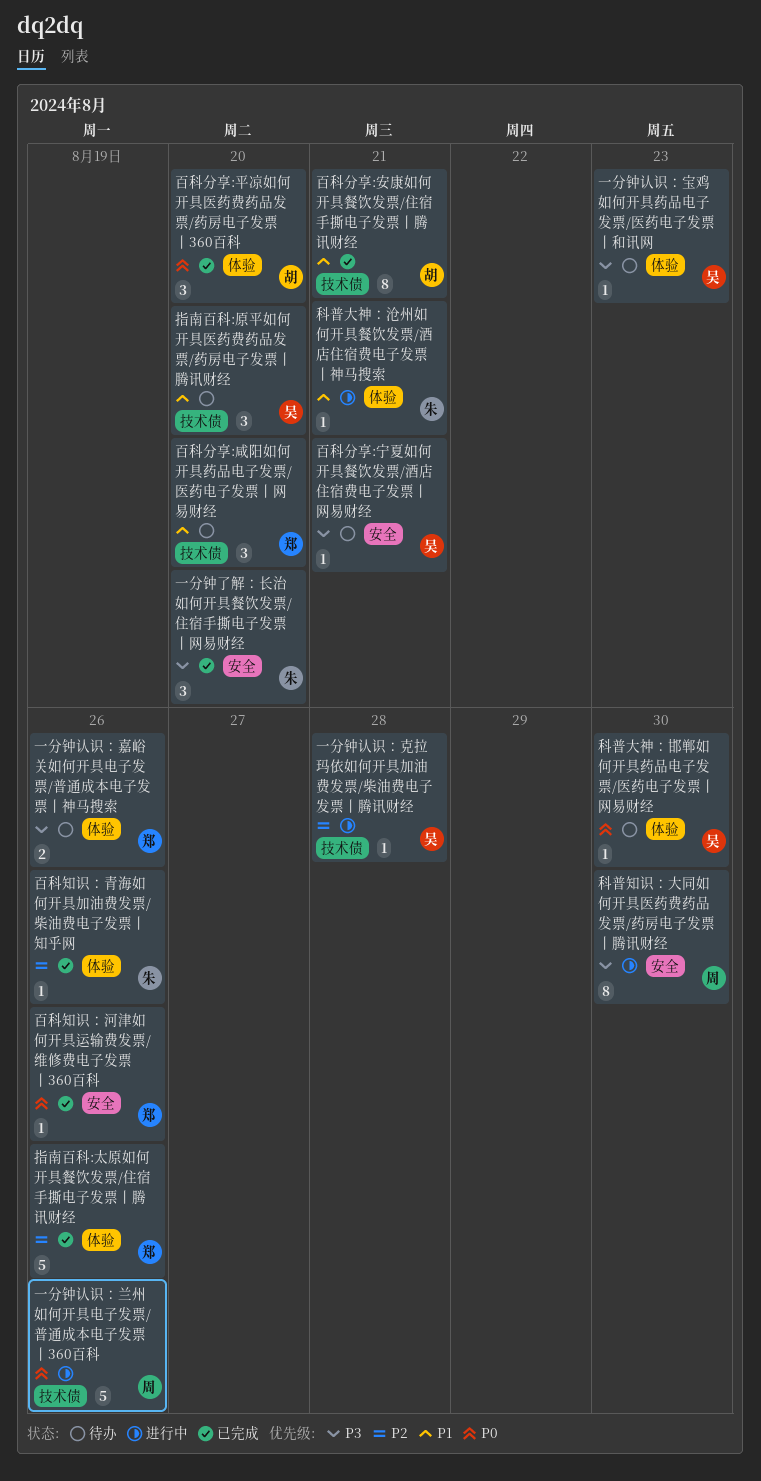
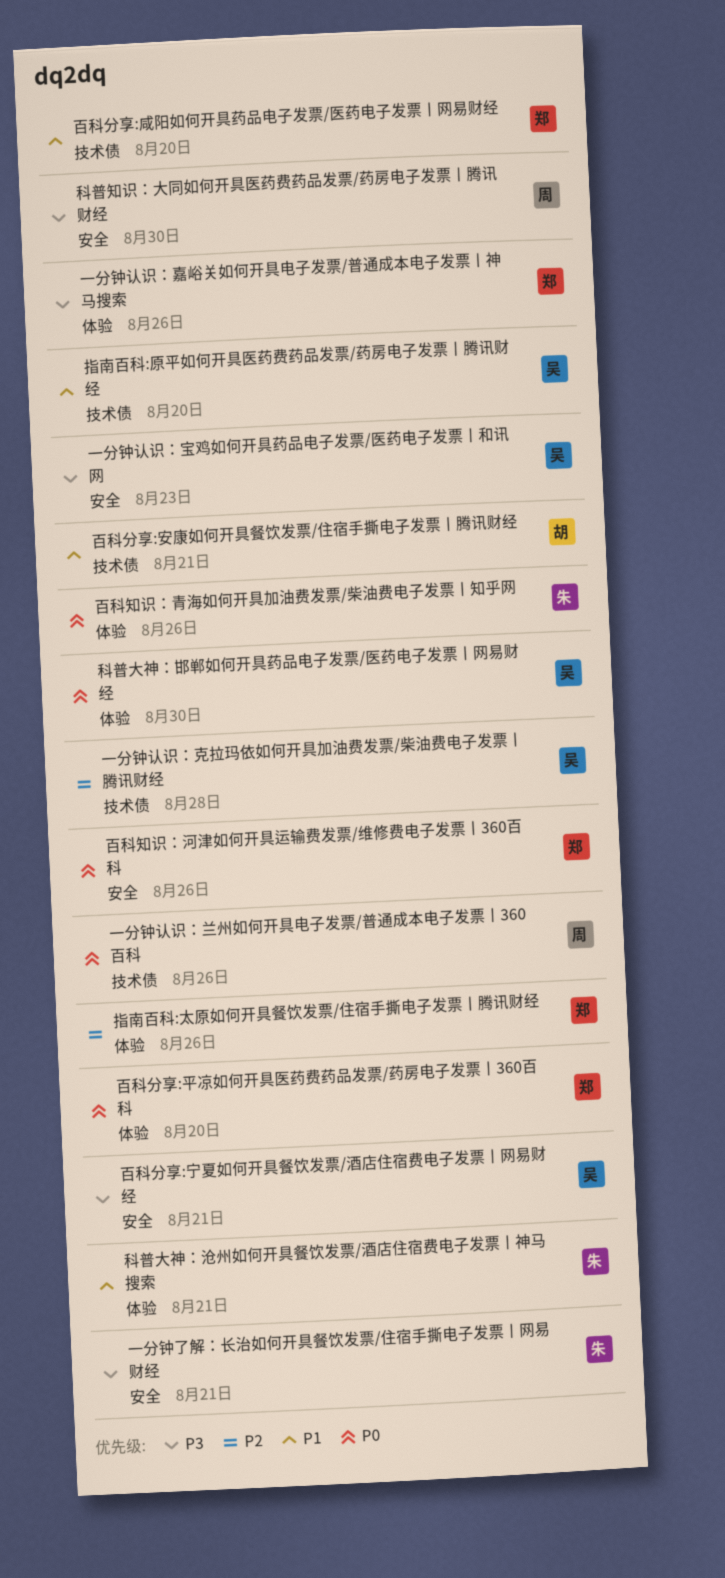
一分钟了解：长治如何开具餐饮发票/住宿手撕电子发票丨网易财经, due: Aug 20 -> Aug 21
一分钟认识：宝鸡如何开具药品电子发票/医药电子发票丨和讯网, label: 体验 -> 安全
百科分享:平凉如何开具医药费药品发票/药房电子发票丨360百科, owner: 胡 -> 郑
百科知识：青海如何开具加油费发票/柴油费电子发票丨知乎网, priority: P2 -> P0

